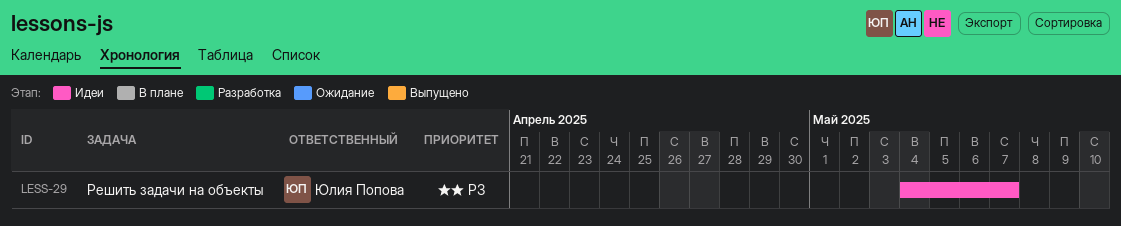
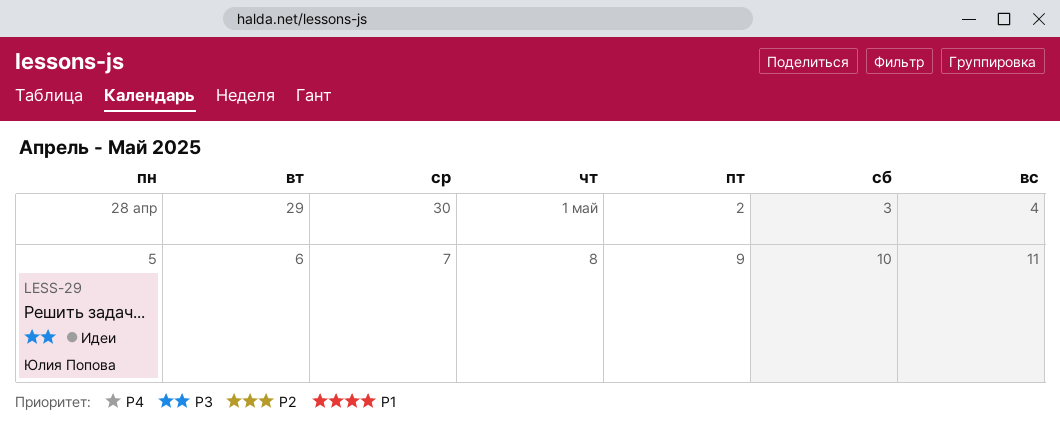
LESS-29, due: May 7 -> May 5

